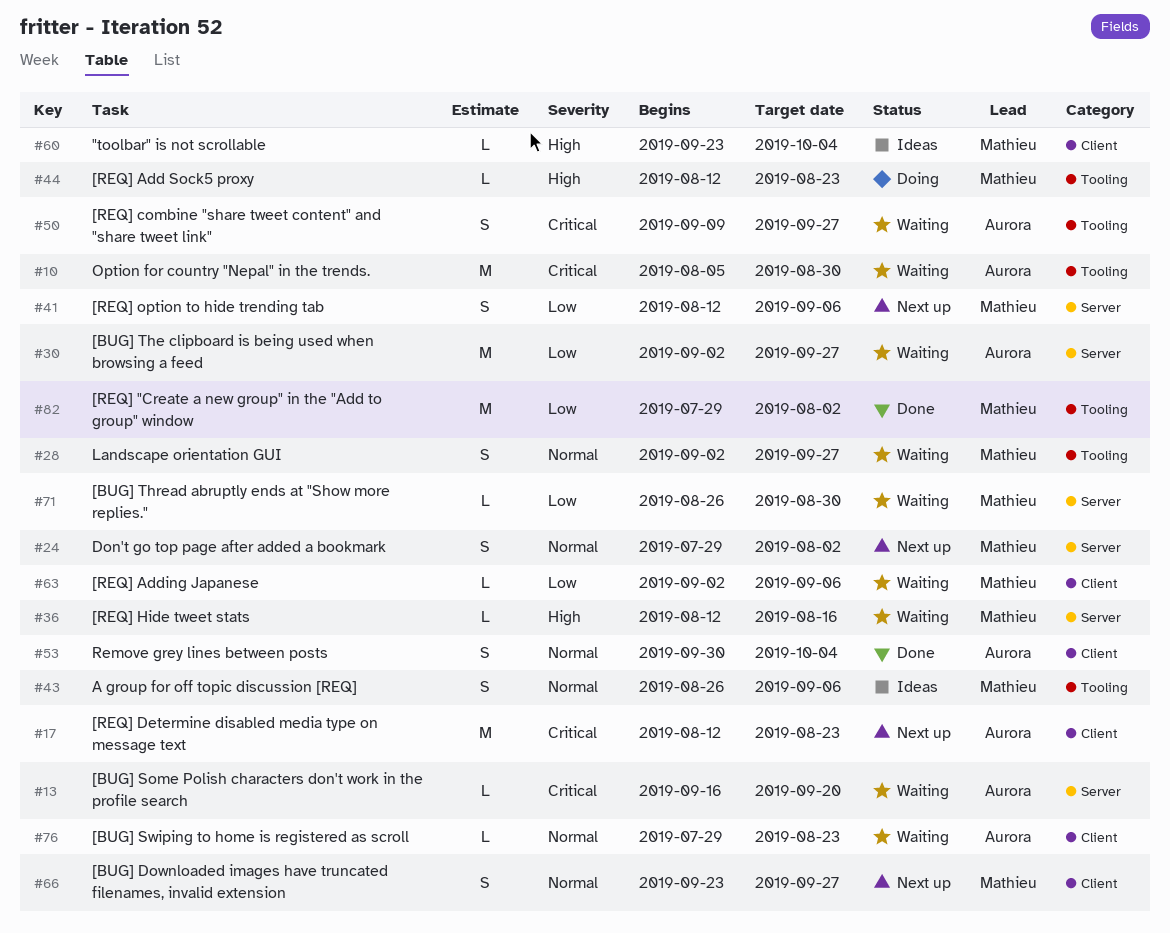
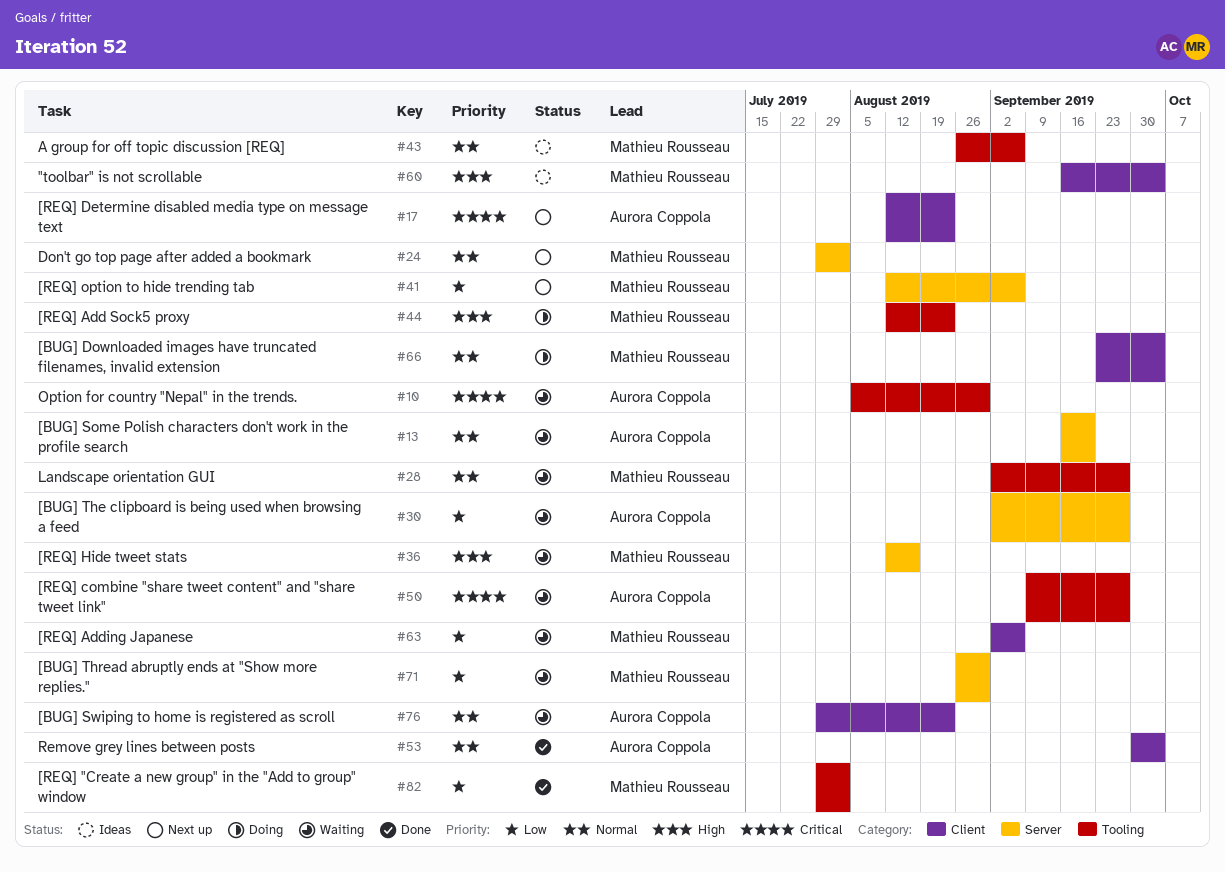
#13, priority: Critical -> Normal
#60, start: Sep 23 -> Sep 16
#66, status: Next up -> Doing
#66, due: Sep 27 -> Oct 4

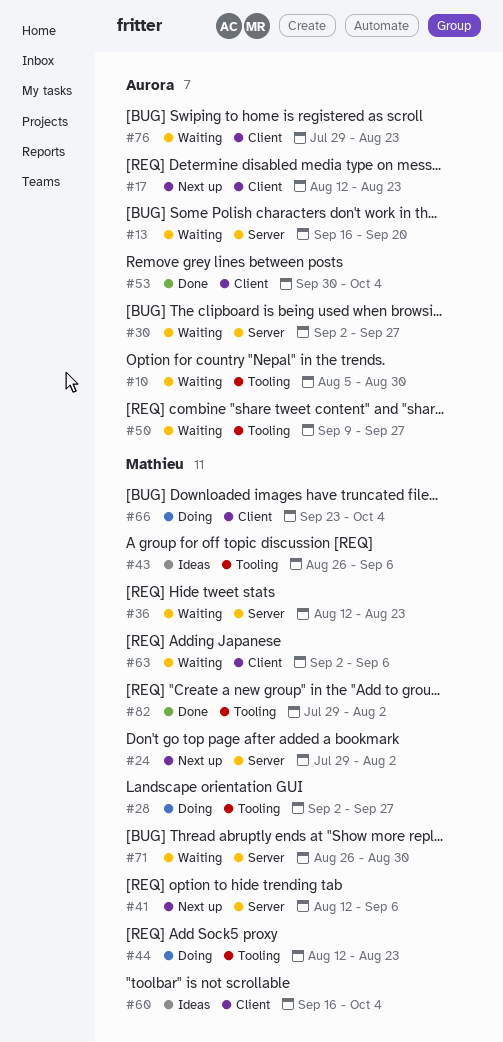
#28, status: Waiting -> Doing
#36, due: Aug 16 -> Aug 23

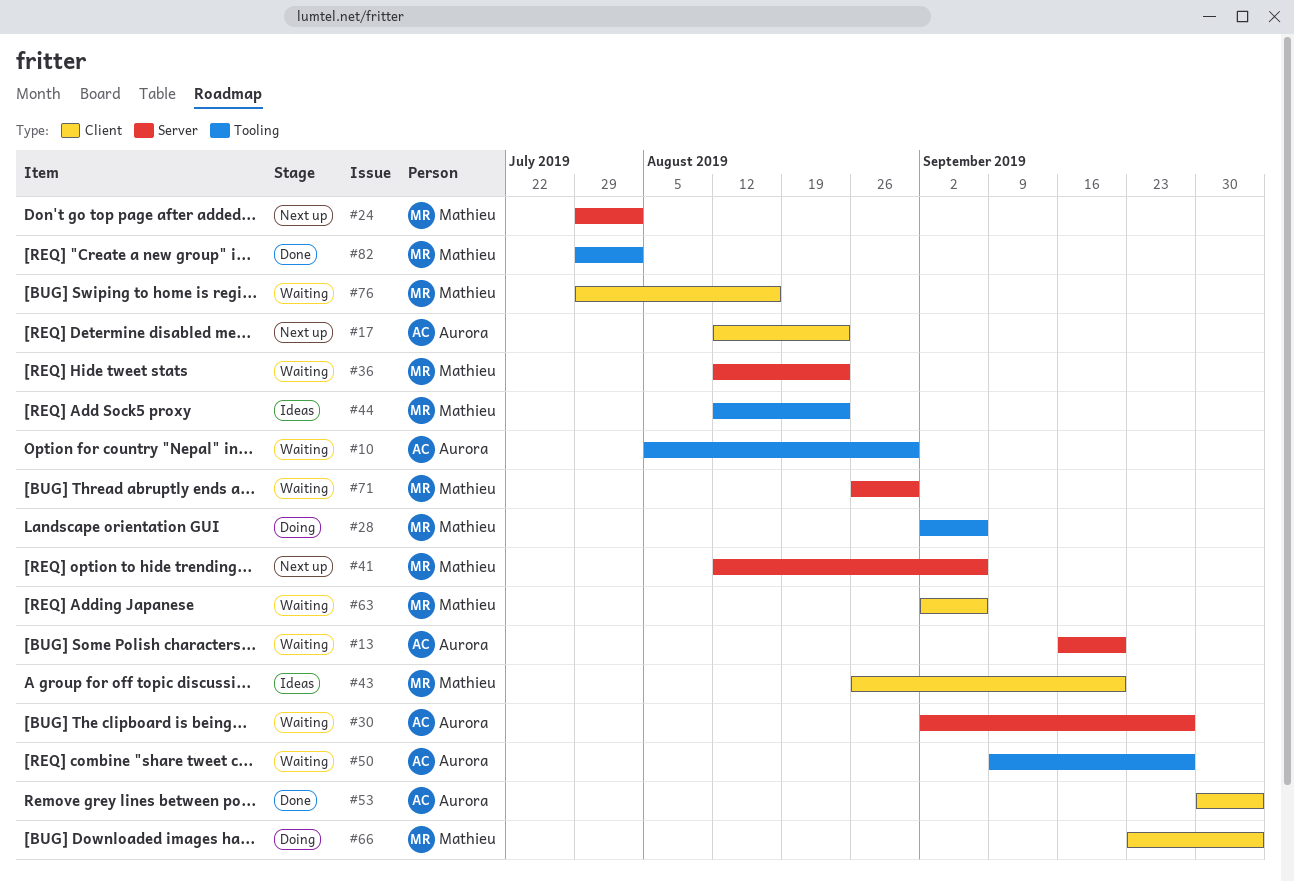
#28, due: Sep 27 -> Sep 6
#43, label: Tooling -> Client
#43, due: Sep 6 -> Sep 20
#44, status: Doing -> Ideas
#60: present -> none
#76, owner: Aurora -> Mathieu
#76, due: Aug 23 -> Aug 16

